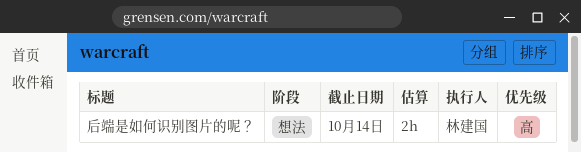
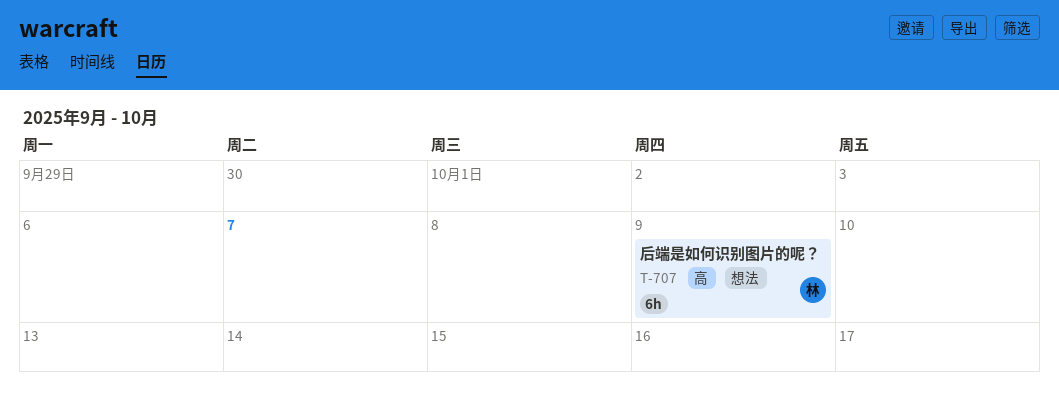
后端是如何识别图片的呢？, estimate: 2h -> 6h
后端是如何识别图片的呢？, due: Oct 14 -> Oct 9

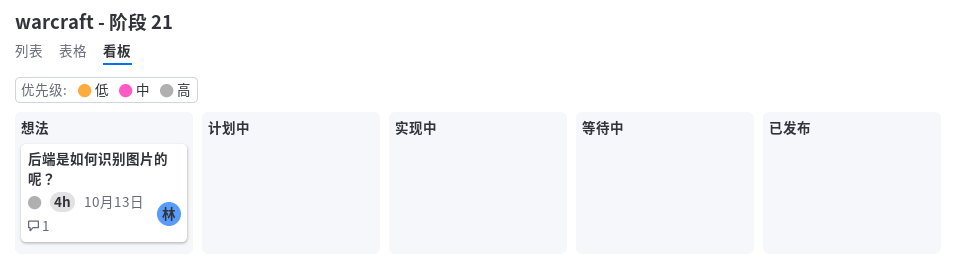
后端是如何识别图片的呢？, estimate: 6h -> 4h
后端是如何识别图片的呢？, due: Oct 9 -> Oct 13

